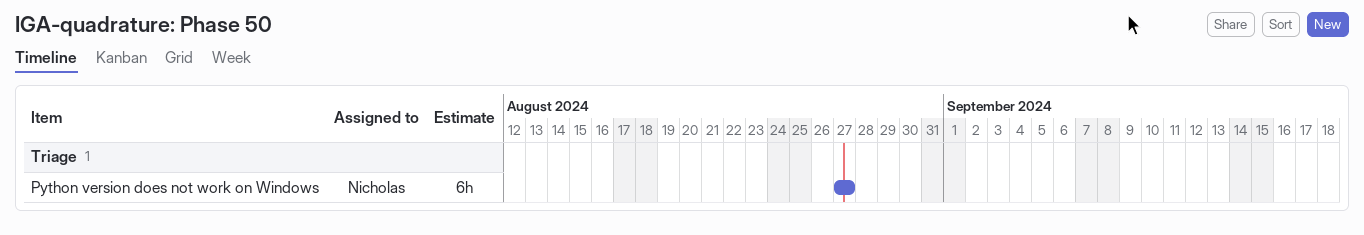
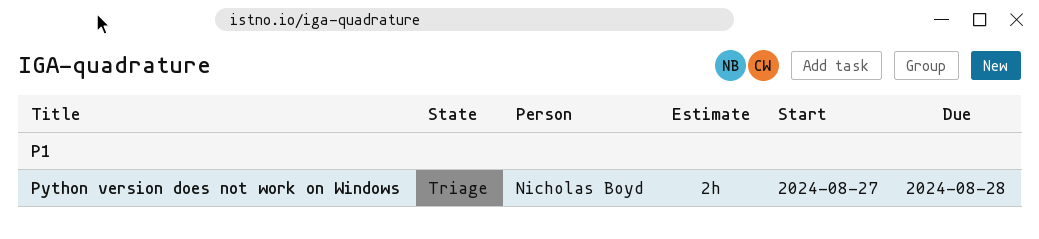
Python version does not work on Windows, estimate: 6h -> 2h
Python version does not work on Windows, due: Aug 27 -> Aug 28

